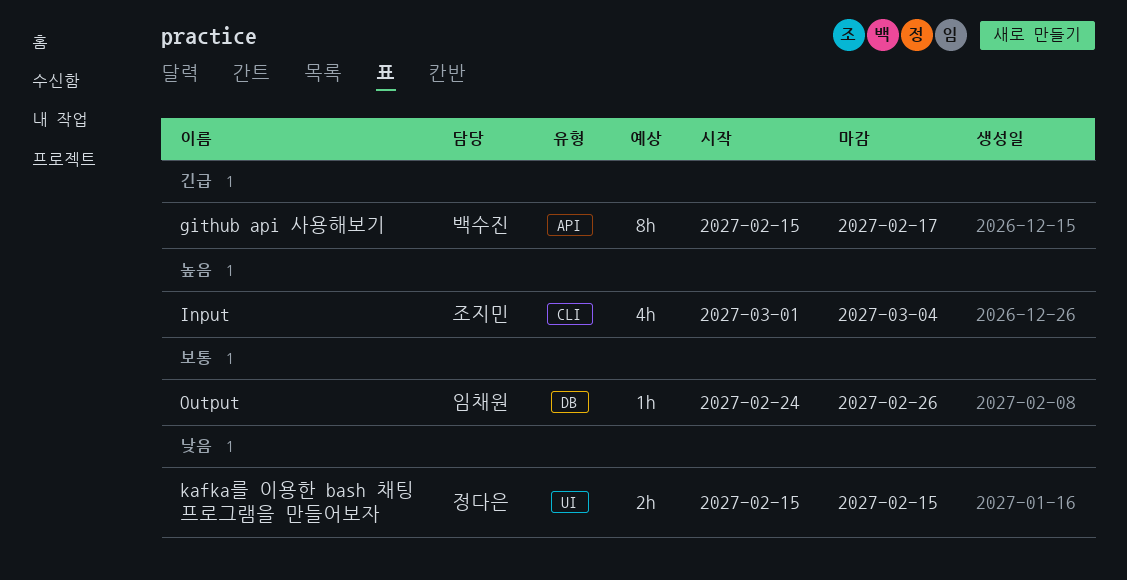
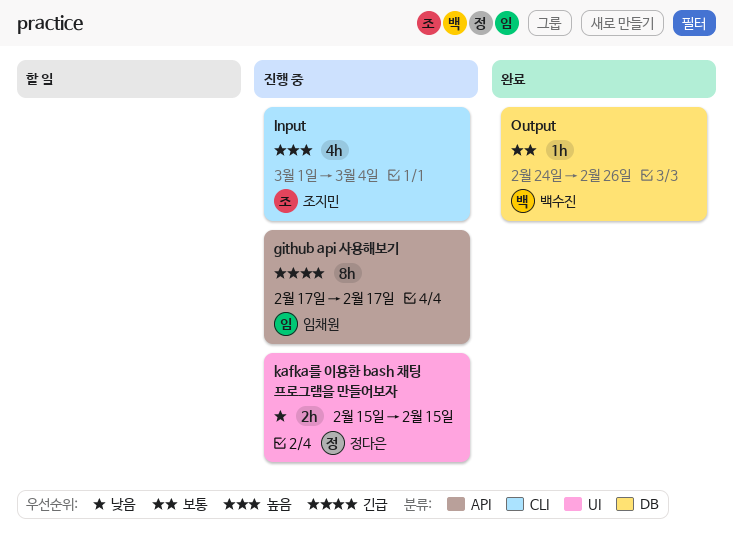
github api 사용해보기, owner: 백수진 -> 임채원
github api 사용해보기, start: Feb 15 -> Feb 17
Output, owner: 임채원 -> 백수진

